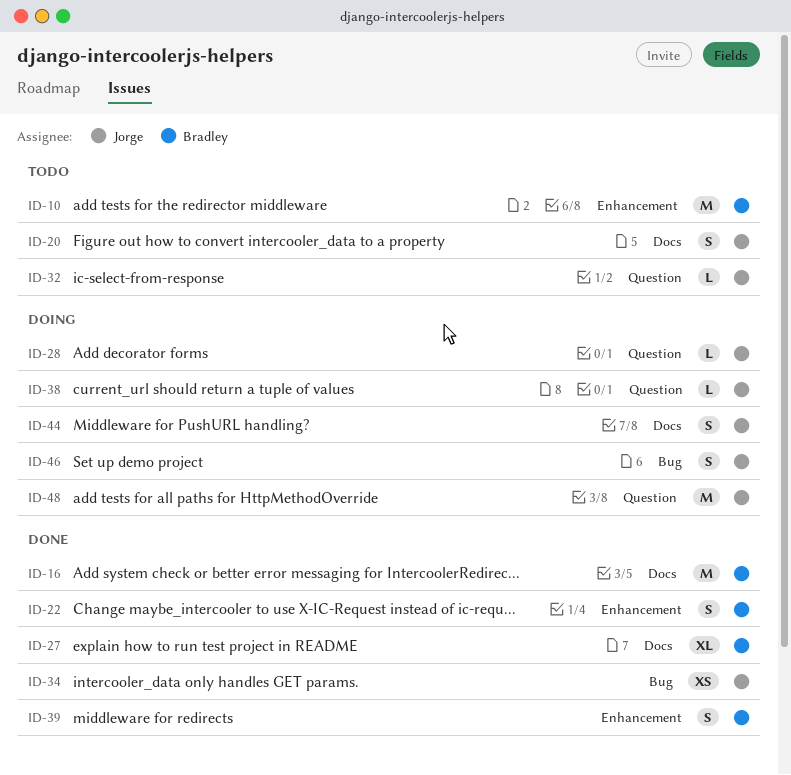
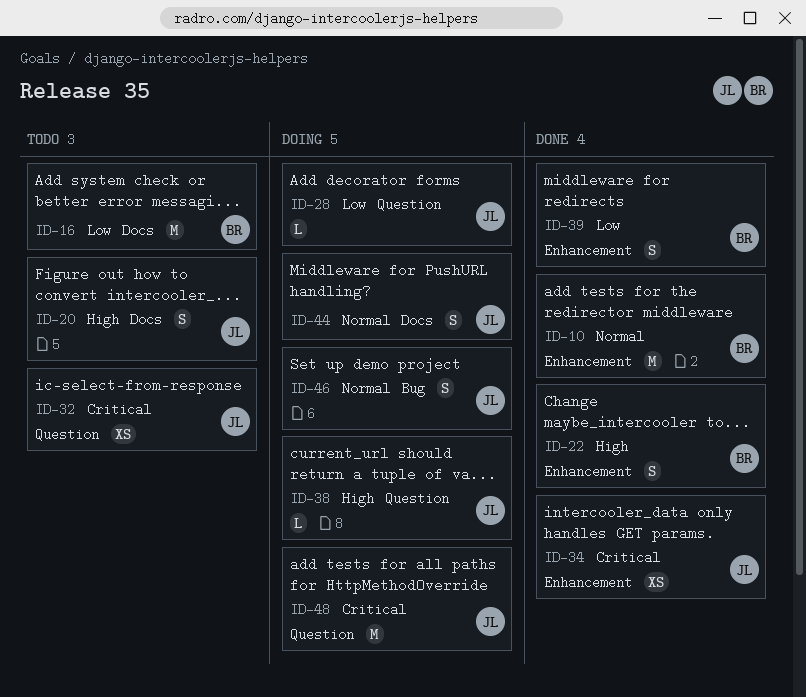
ID-10, status: Todo -> Done
ID-16, status: Done -> Todo
ID-27: present -> none
ID-32, estimate: L -> XS
ID-34, label: Bug -> Enhancement

